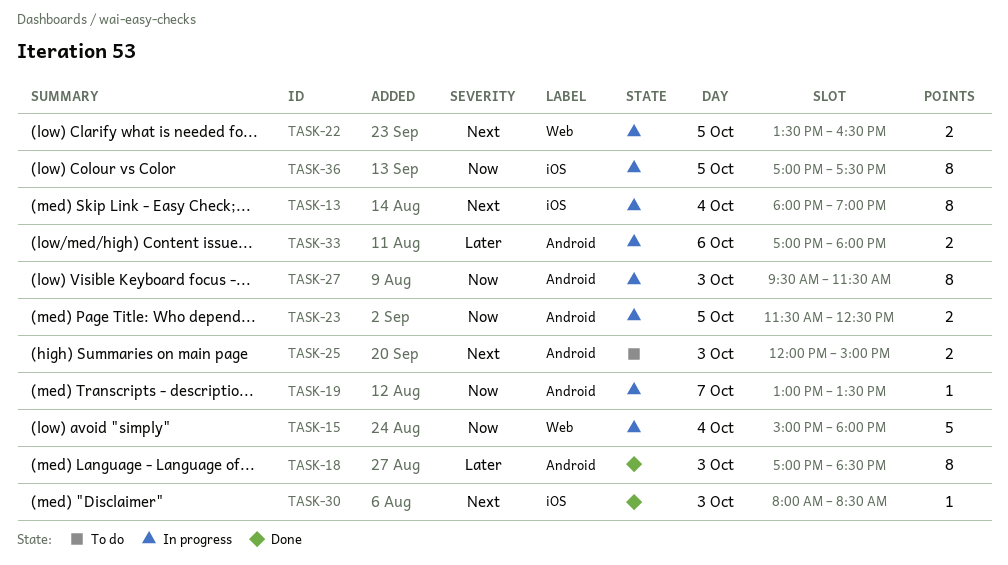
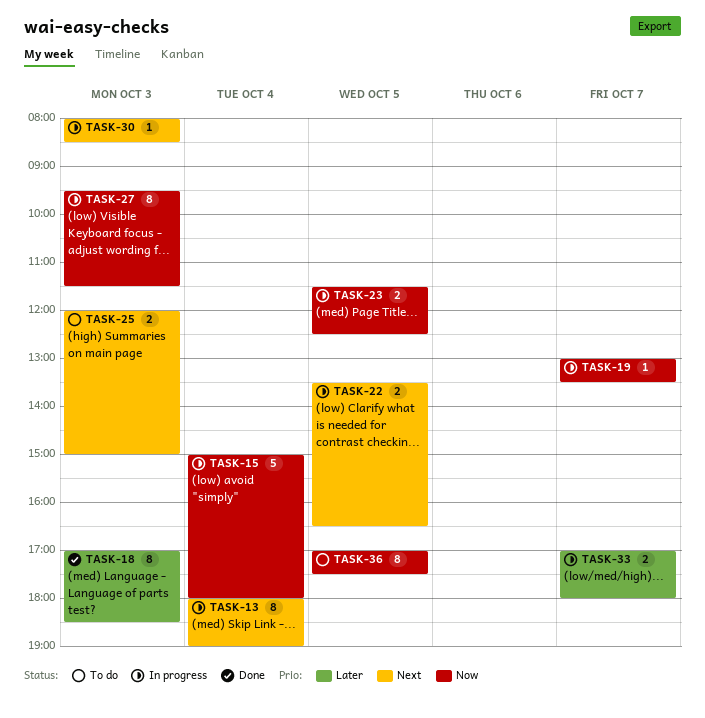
TASK-30, status: Done -> In progress
TASK-33, day: Oct 6 -> Oct 7
TASK-36, status: In progress -> To do

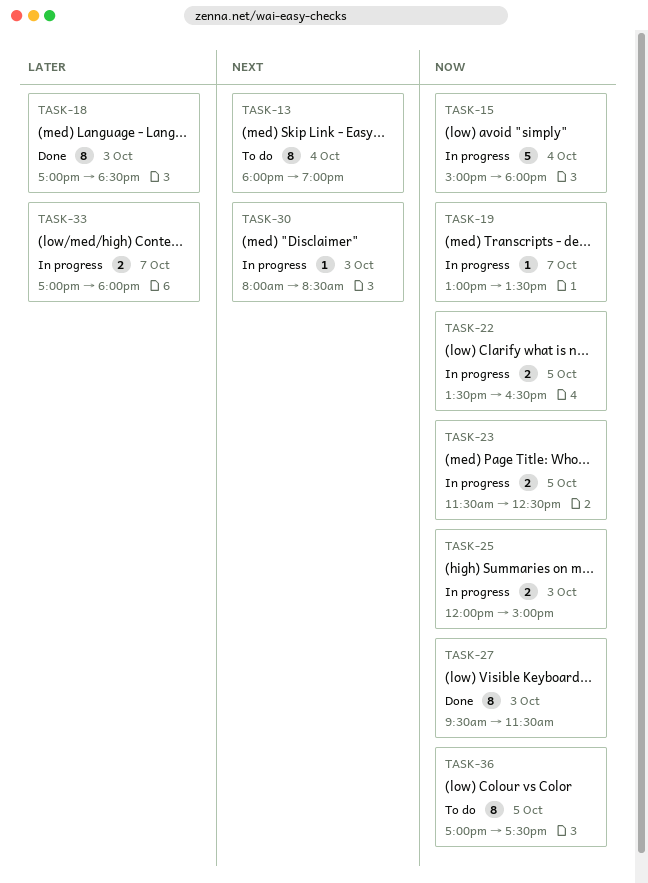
TASK-13, status: In progress -> To do
TASK-22, priority: Next -> Now
TASK-25, status: To do -> In progress
TASK-25, priority: Next -> Now
TASK-27, status: In progress -> Done

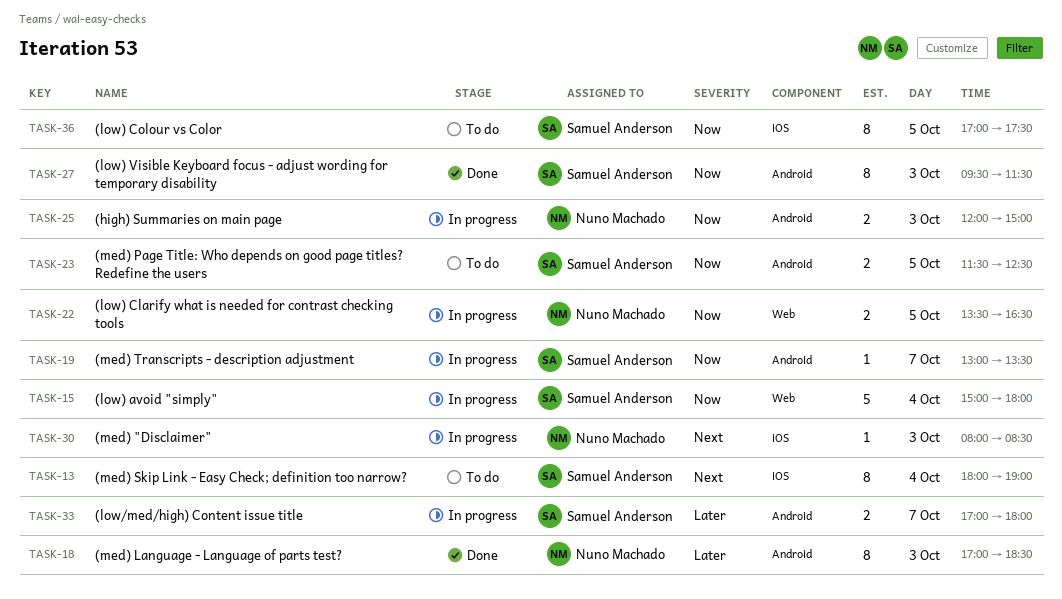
TASK-23, status: In progress -> To do

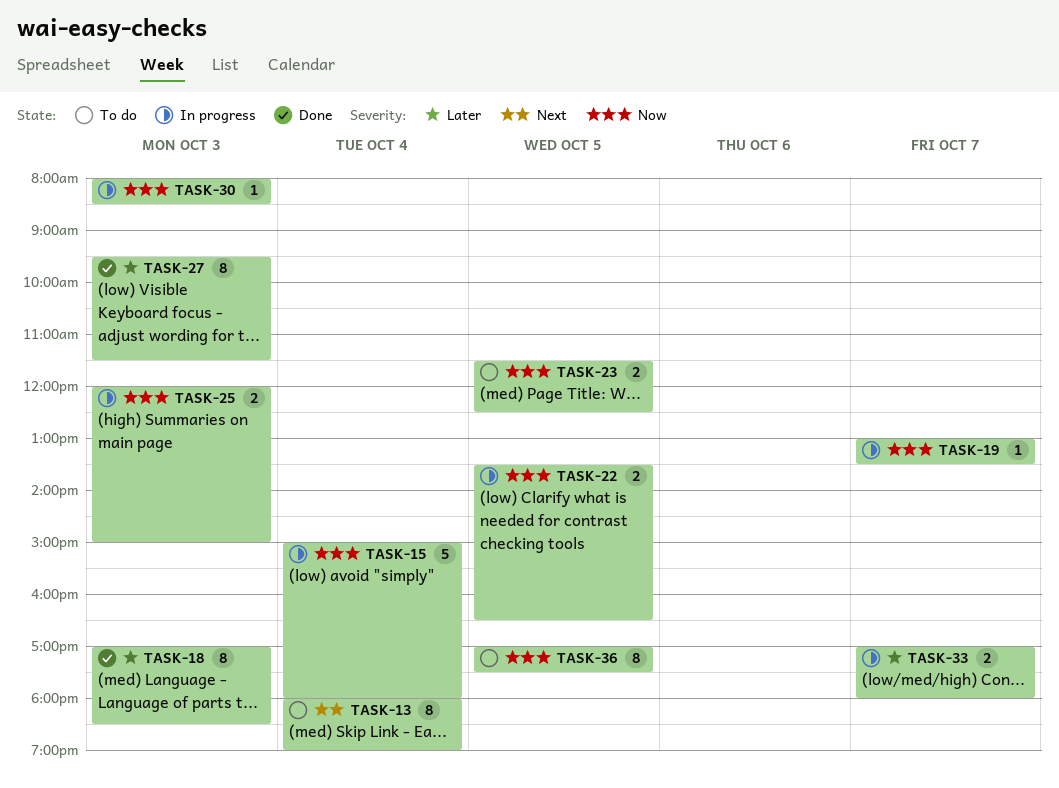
TASK-27, priority: Now -> Later
TASK-30, priority: Next -> Now

